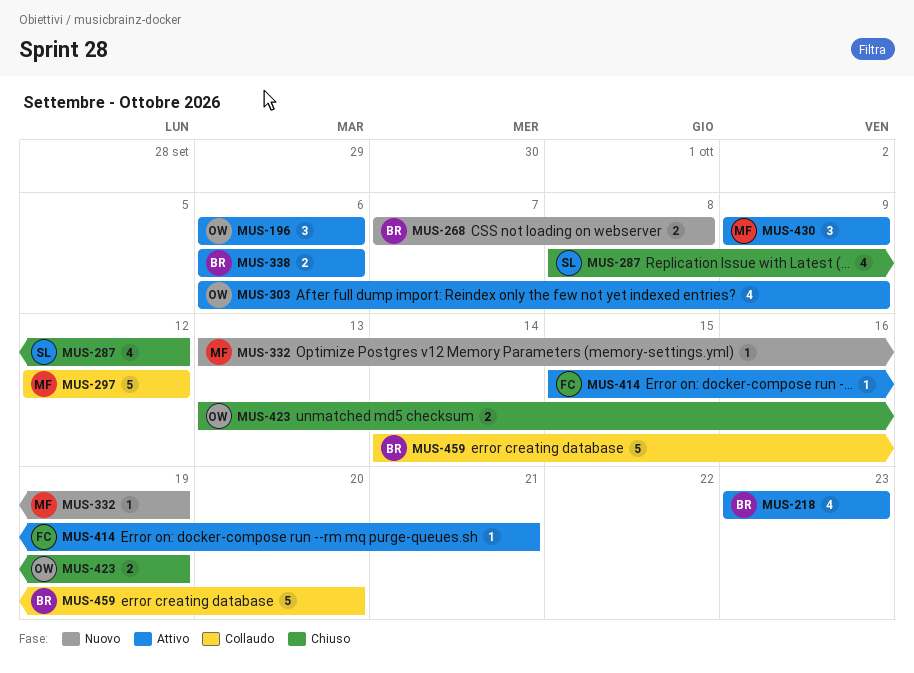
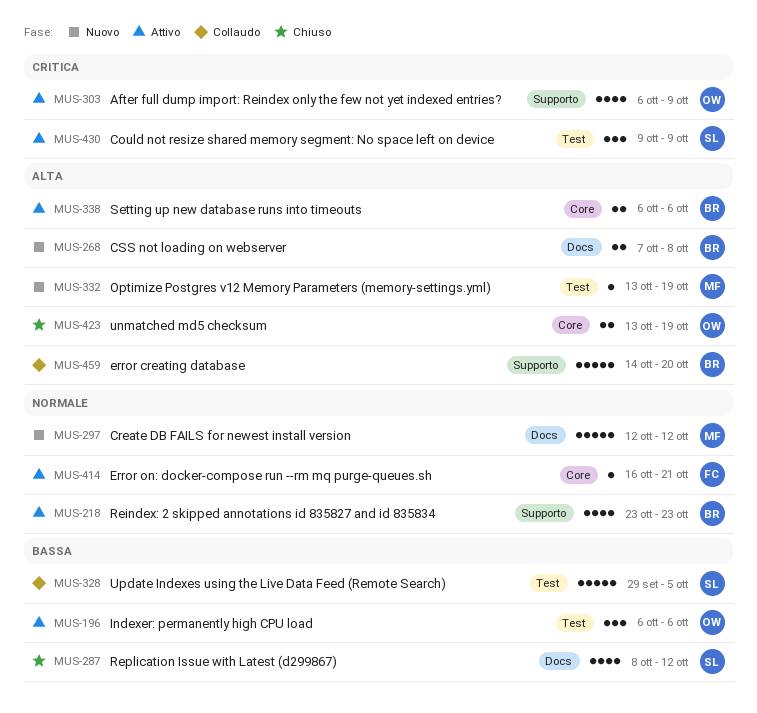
MUS-297, status: Collaudo -> Nuovo
MUS-328: none -> present
MUS-414, start: Oct 15 -> Oct 16
MUS-430, owner: MF -> SL

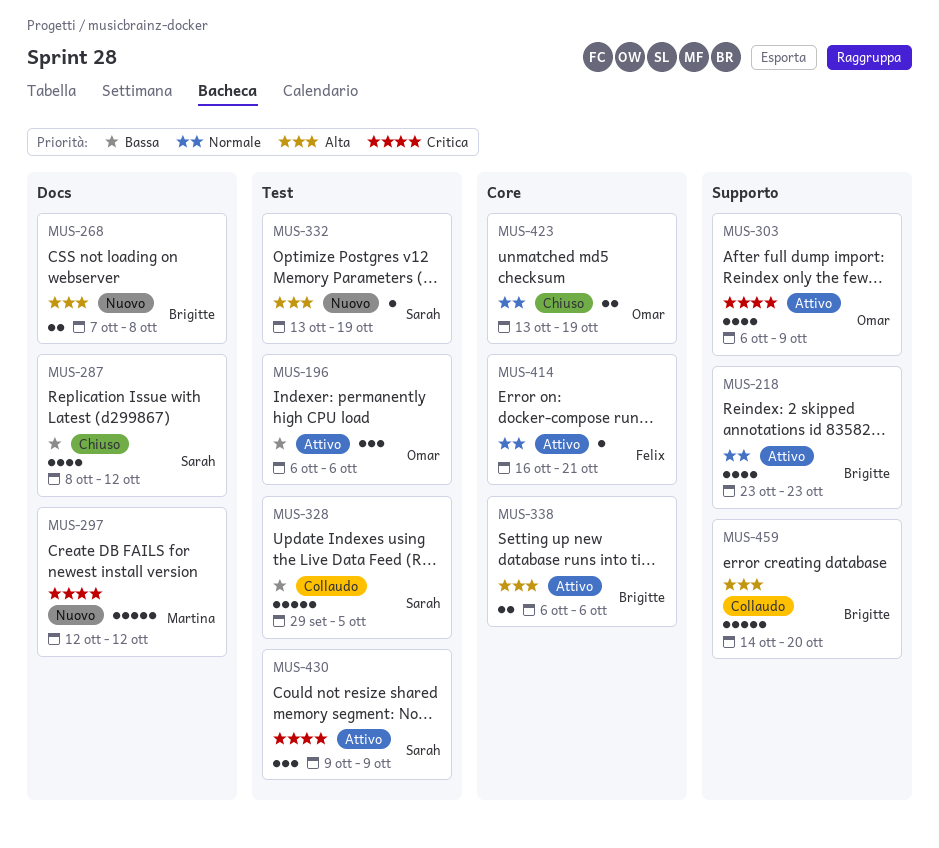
MUS-297, priority: Normale -> Critica
MUS-332, owner: Martina -> Sarah
MUS-423, priority: Alta -> Normale

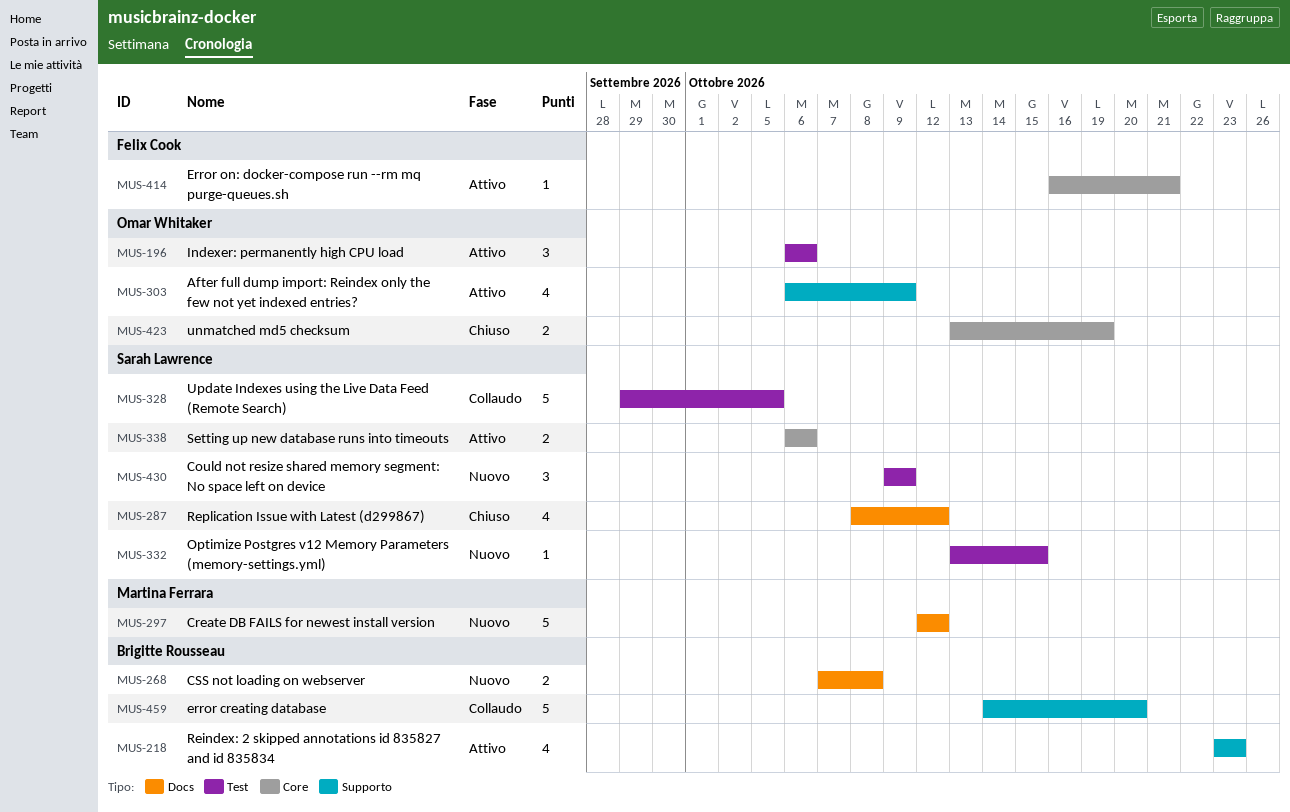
MUS-332, due: Oct 19 -> Oct 15
MUS-338, owner: Brigitte Rousseau -> Sarah Lawrence
MUS-430, status: Attivo -> Nuovo

